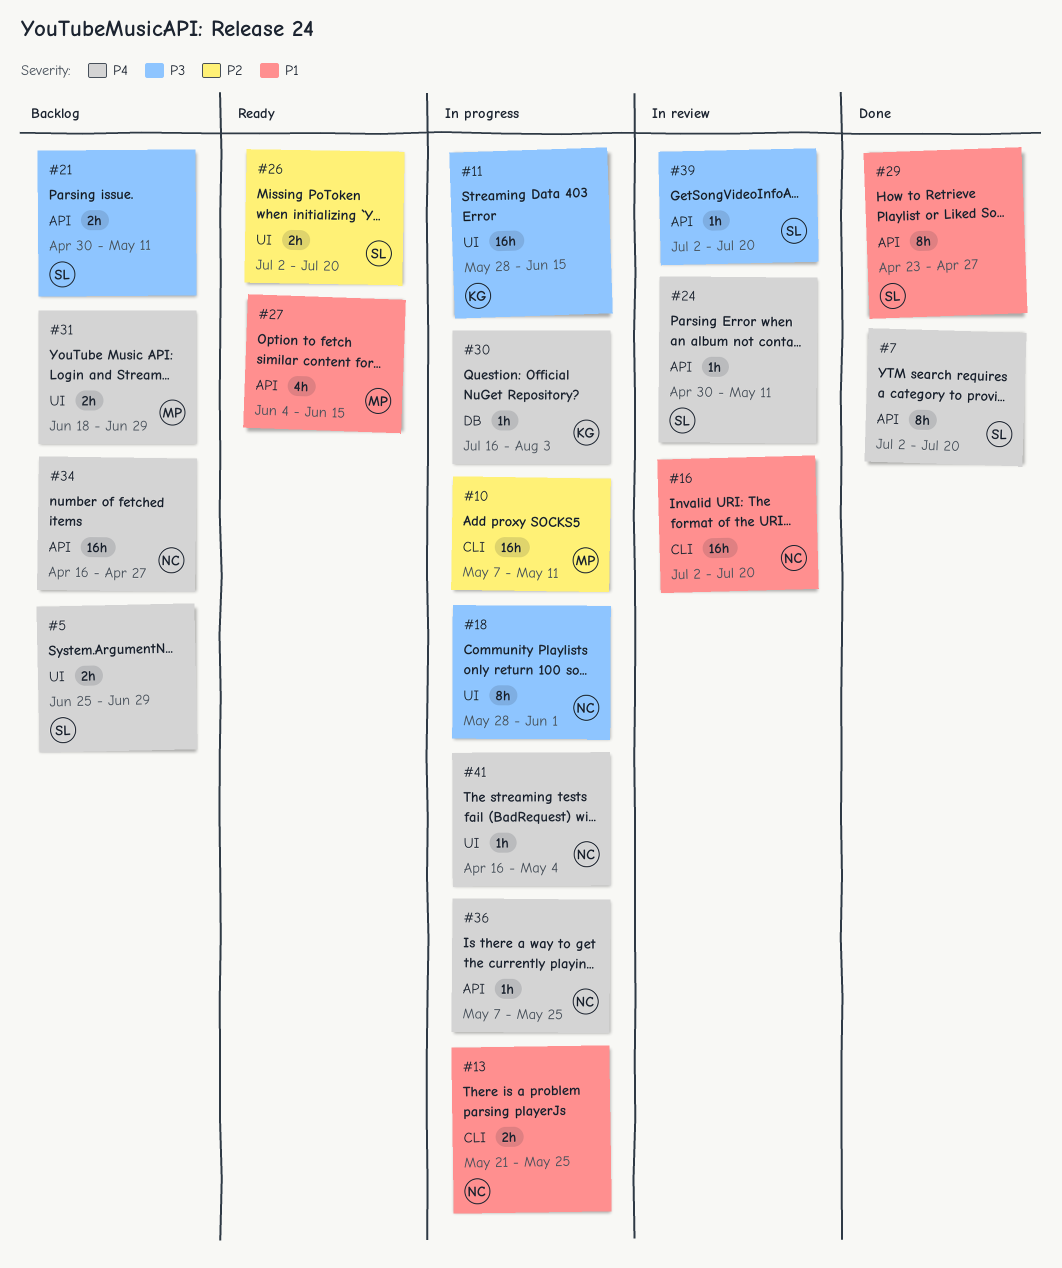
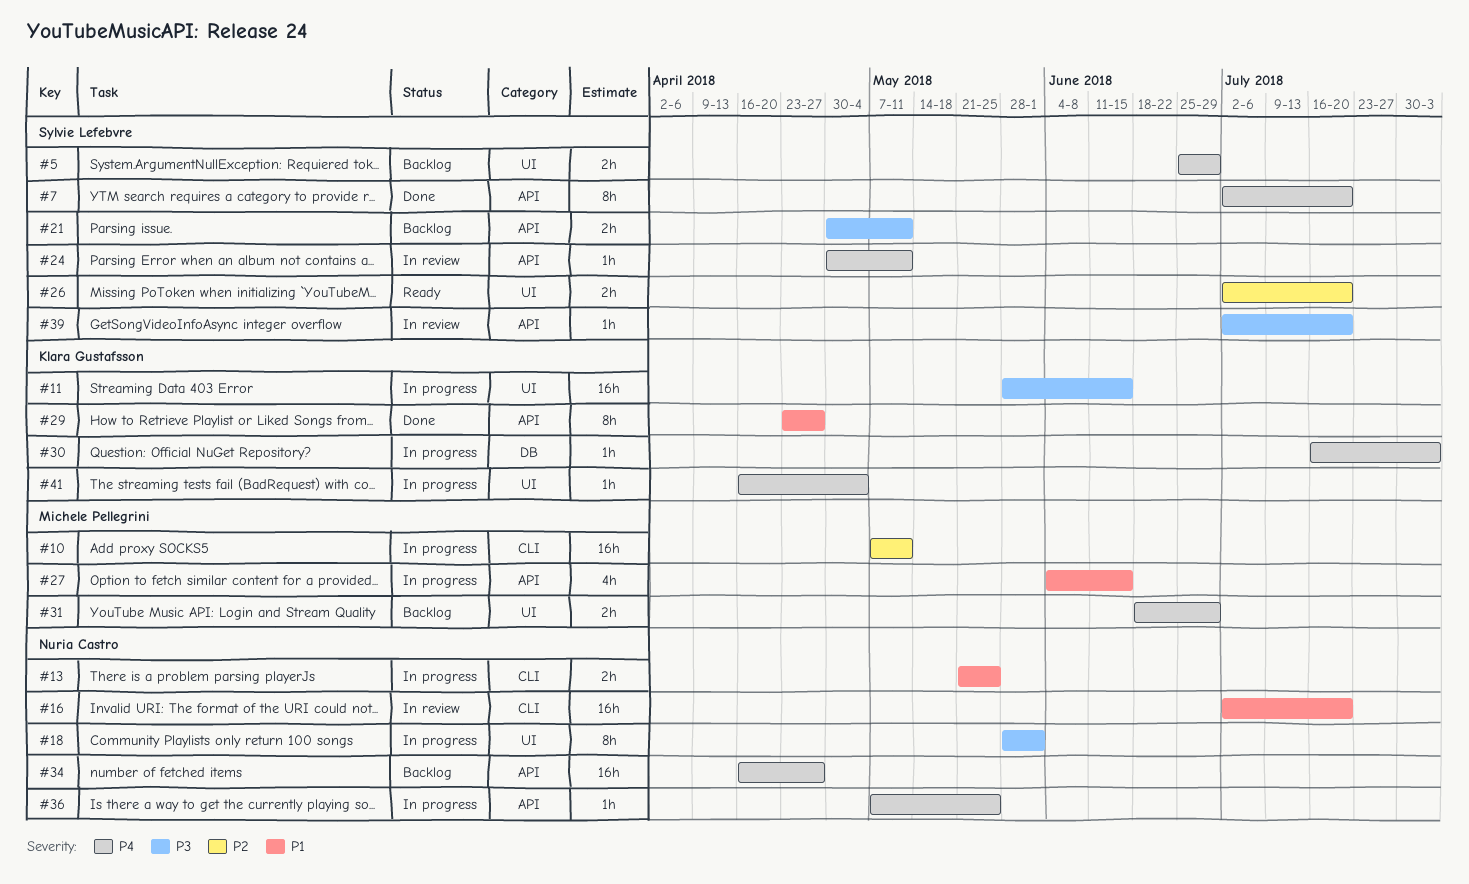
#27, status: Ready -> In progress
#29, owner: Sylvie Lefebvre -> Klara Gustafsson
#41, owner: Nuria Castro -> Klara Gustafsson

